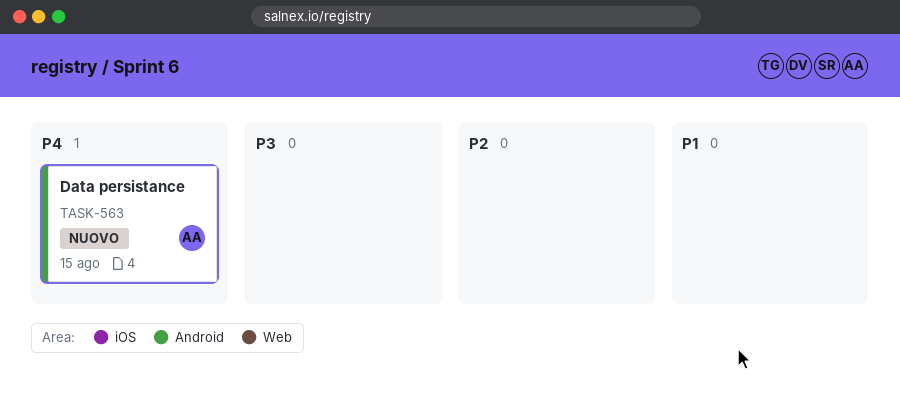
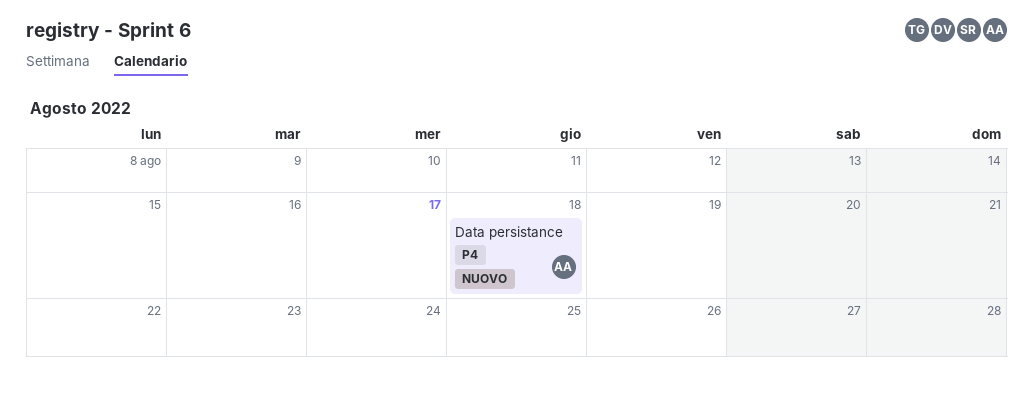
Data persistance, due: Aug 15 -> Aug 18

